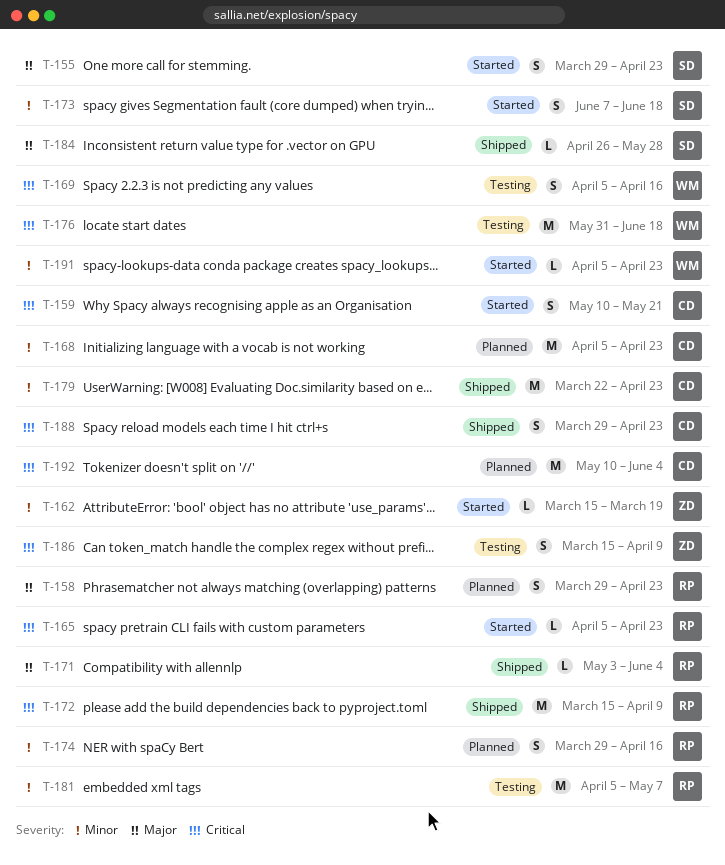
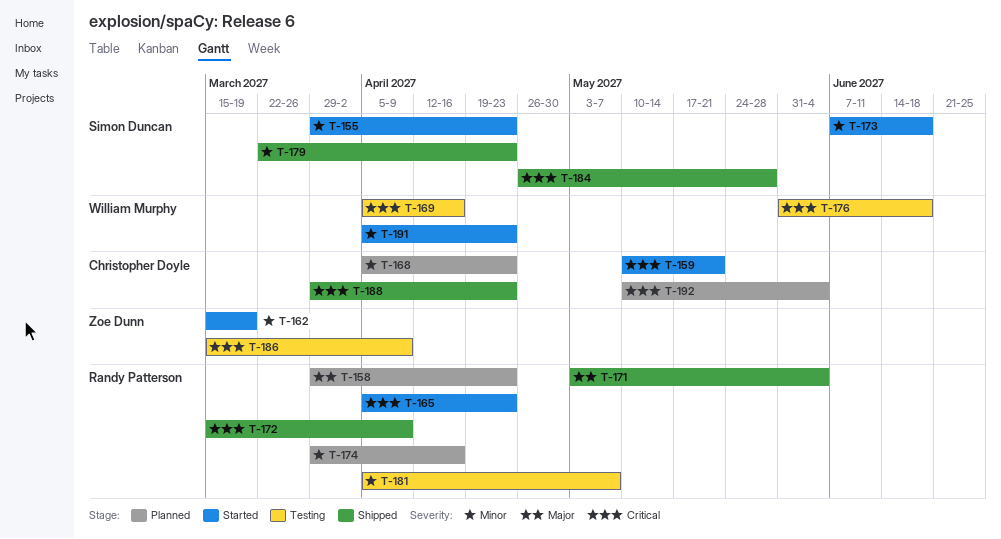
T-155, priority: Major -> Minor
T-179, owner: Christopher Doyle -> Simon Duncan
T-184, priority: Major -> Critical

